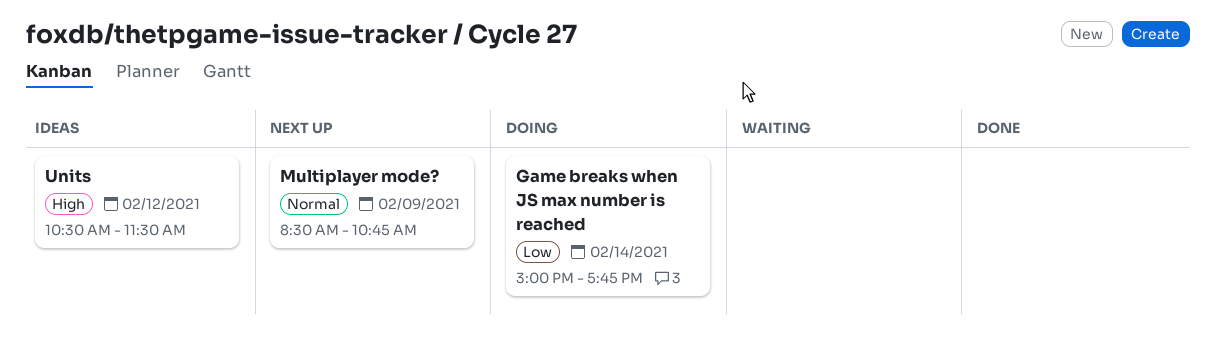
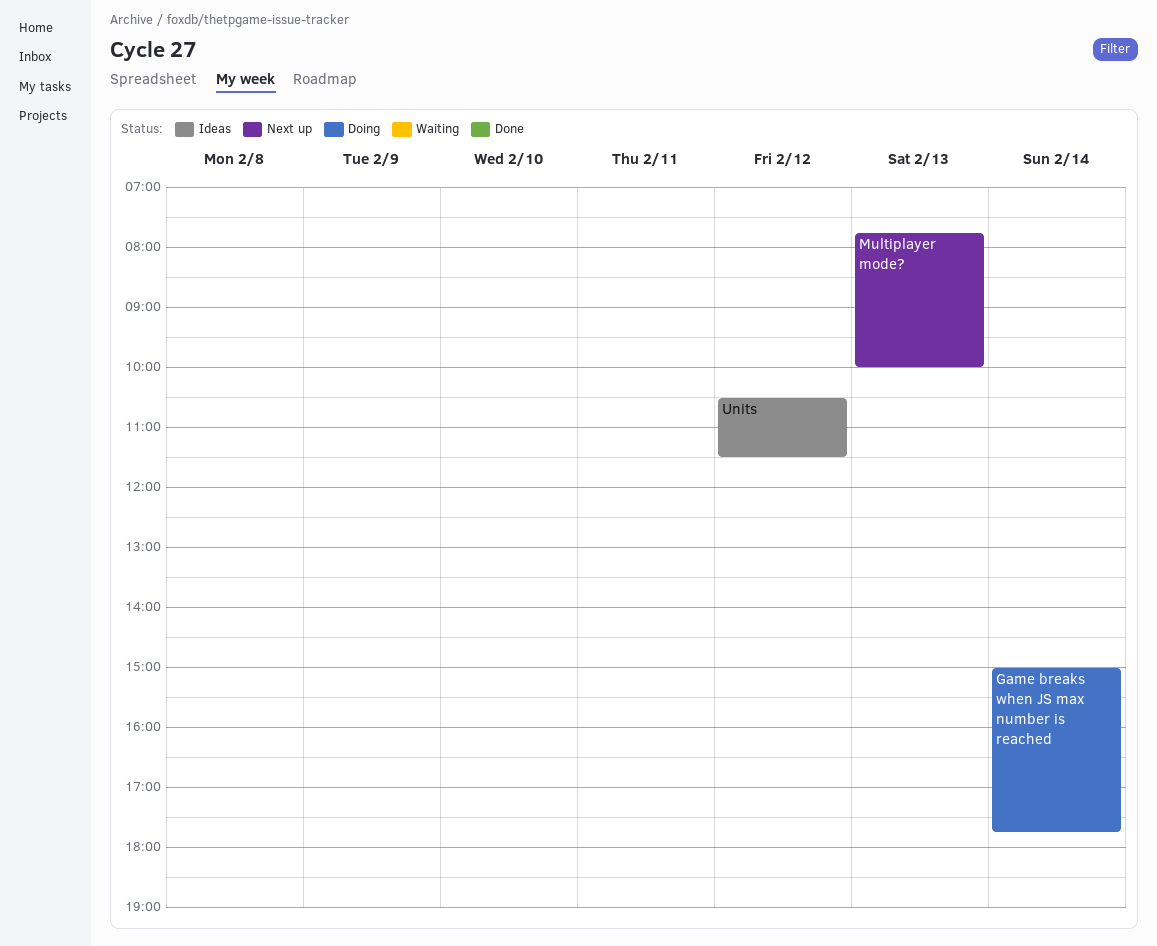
Multiplayer mode?, day: Feb 9 -> Feb 13
Multiplayer mode?, begins: 08:30 -> 07:45
Multiplayer mode?, ends: 10:45 -> 10:00

